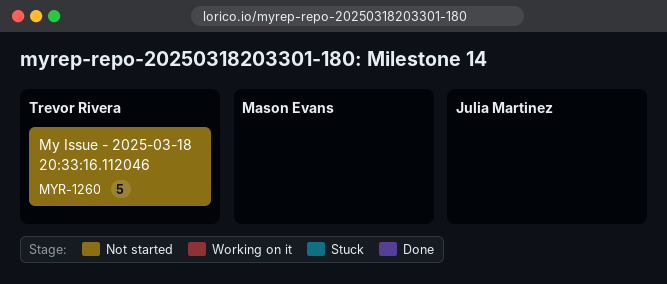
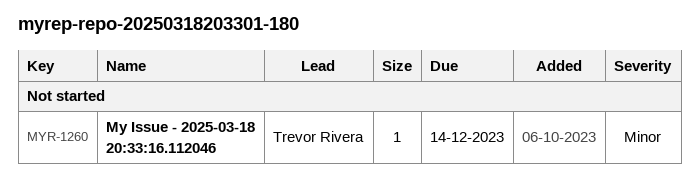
MYR-1260, estimate: 5 -> 1

